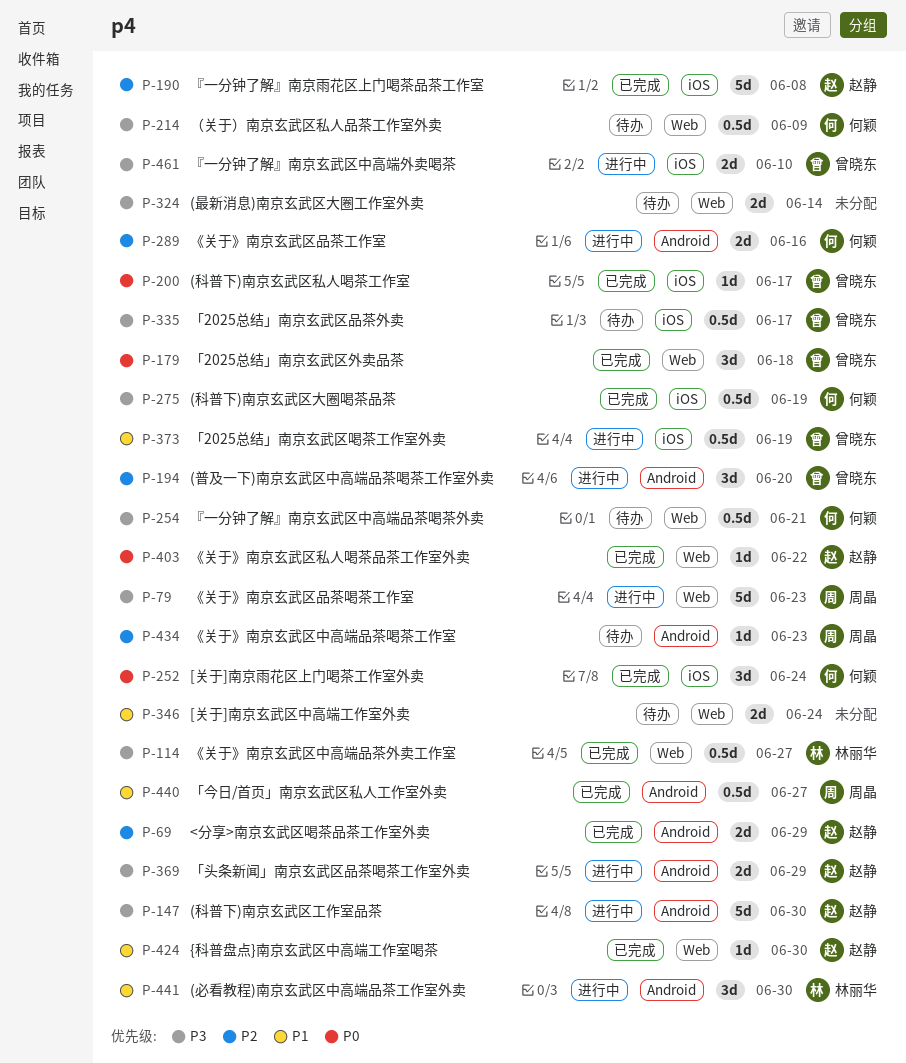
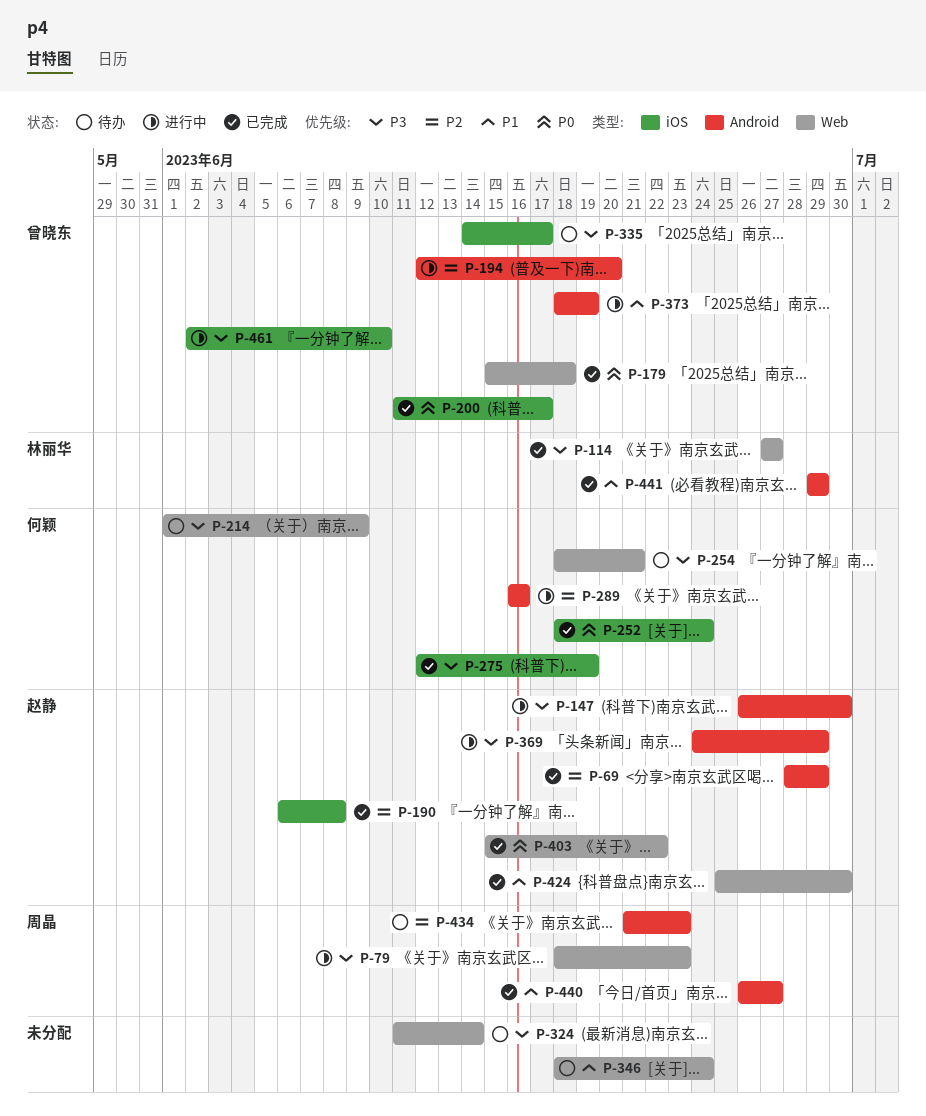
P-373, label: iOS -> Android
P-441, status: 进行中 -> 已完成
P-441, due: Jun 30 -> Jun 29

